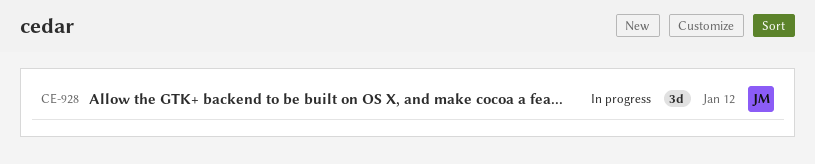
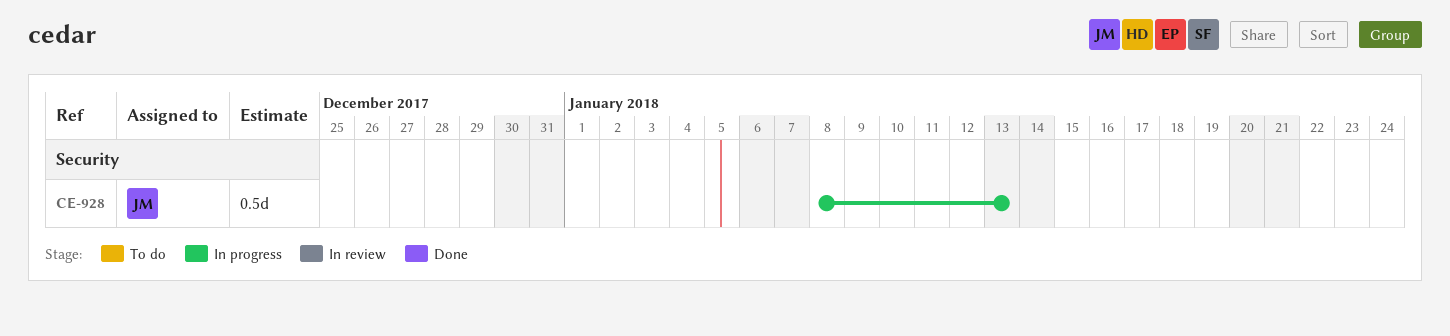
CE-928, estimate: 3d -> 0.5d
CE-928, due: Jan 12 -> Jan 13

